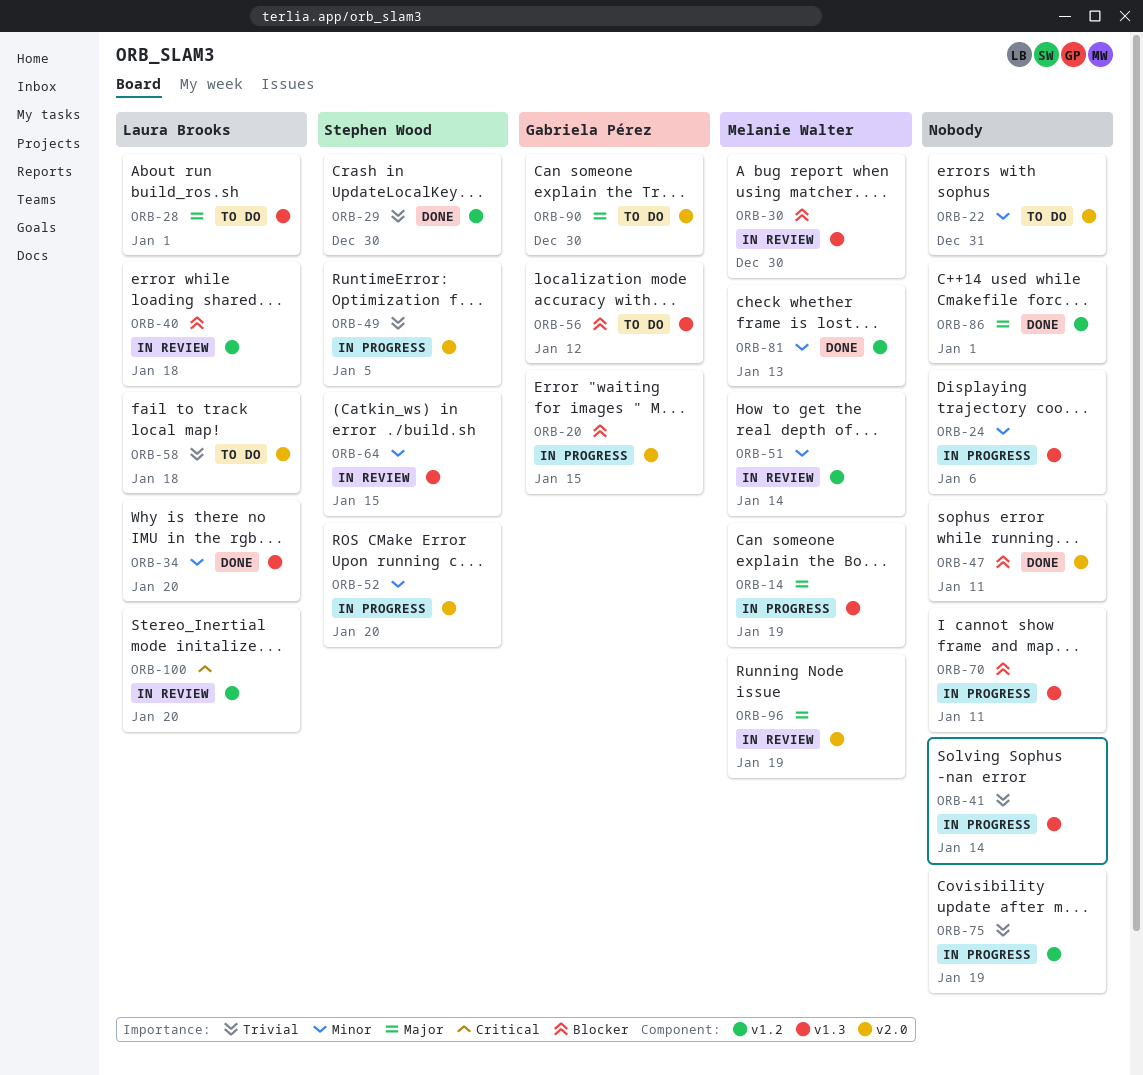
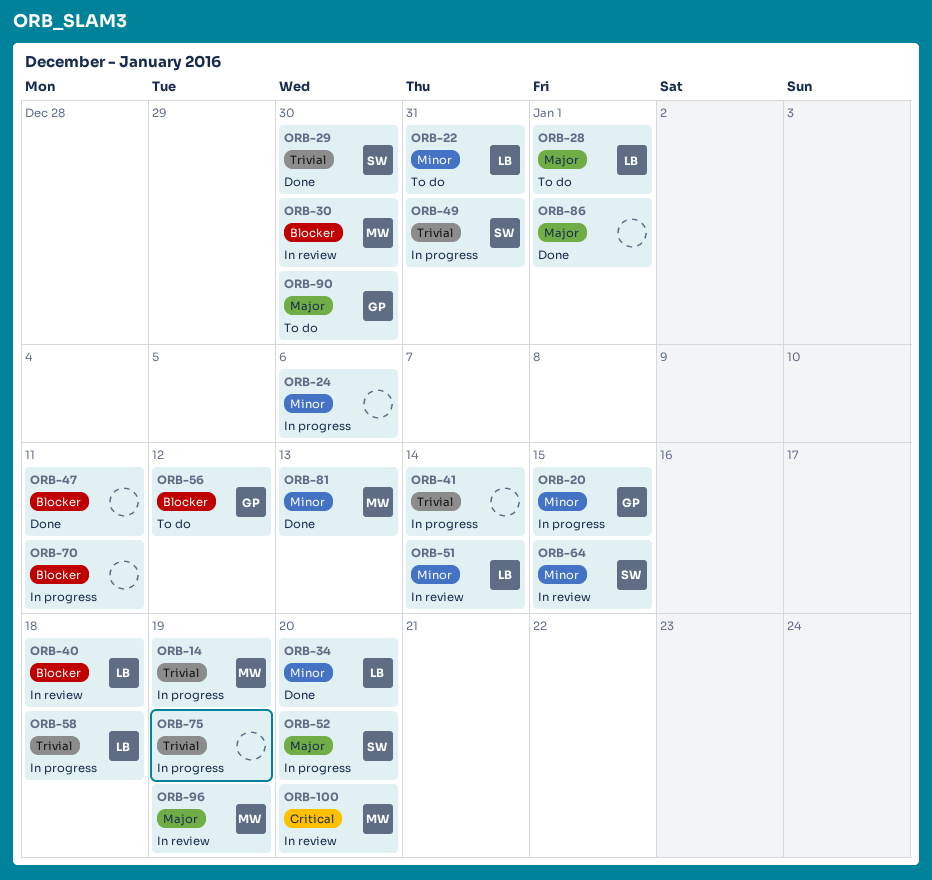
ORB-14, priority: Major -> Trivial
ORB-20, priority: Blocker -> Minor
ORB-22, owner: none -> Laura Brooks
ORB-49, due: Jan 5 -> Dec 31
ORB-51, owner: Melanie Walter -> Laura Brooks
ORB-52, priority: Minor -> Major
ORB-58, status: To do -> In progress
ORB-100, owner: Laura Brooks -> Melanie Walter

